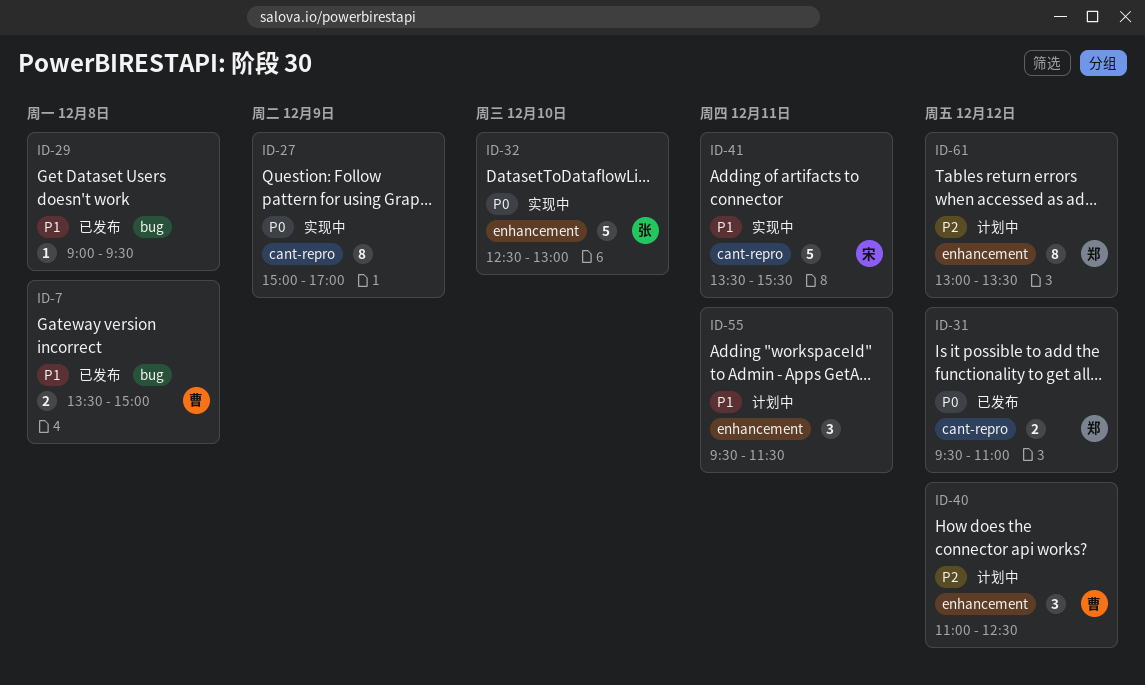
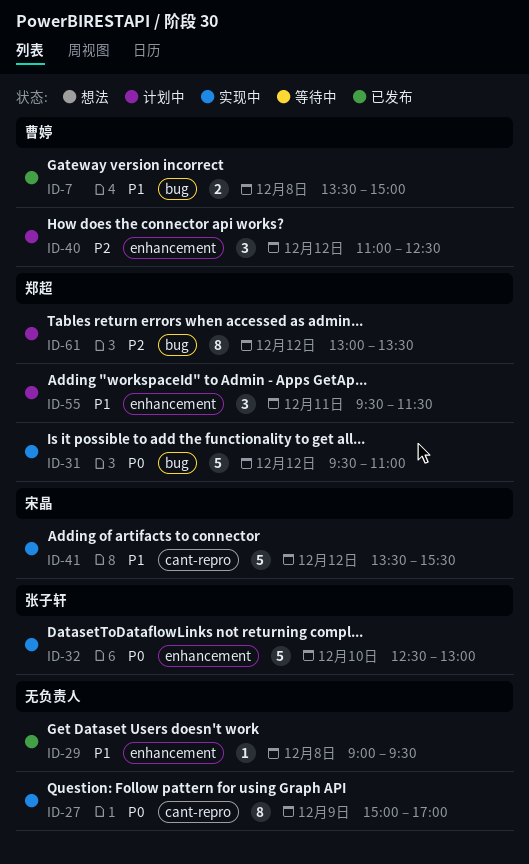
ID-29, label: bug -> enhancement
ID-31, status: 已发布 -> 实现中
ID-31, label: cant-repro -> bug
ID-31, estimate: 2 -> 5
ID-41, day: Dec 11 -> Dec 12
ID-55, owner: none -> 郑超
ID-61, label: enhancement -> bug

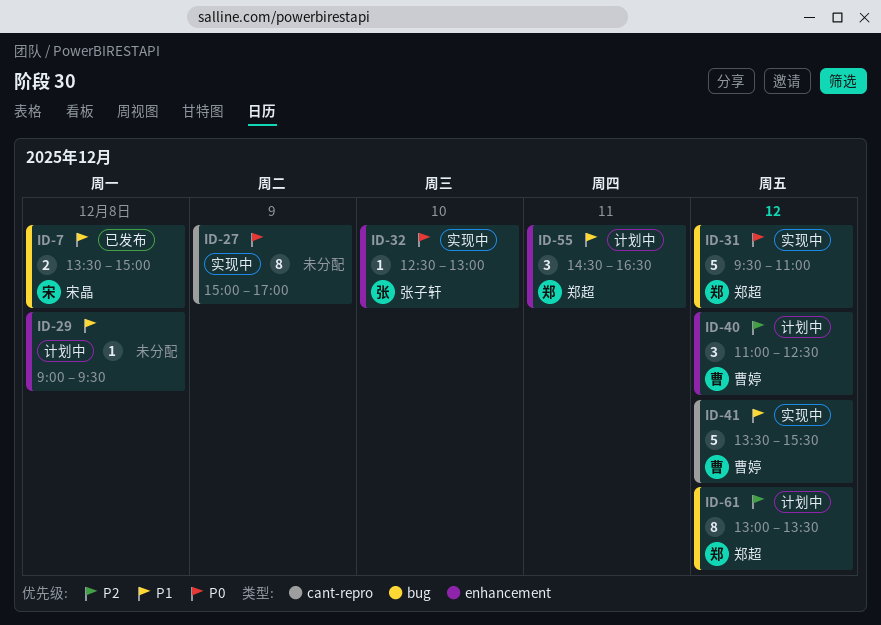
ID-7, owner: 曹婷 -> 宋晶
ID-29, status: 已发布 -> 计划中
ID-32, estimate: 5 -> 1
ID-41, owner: 宋晶 -> 曹婷
ID-55, begins: 09:30 -> 14:30
ID-55, ends: 11:30 -> 16:30

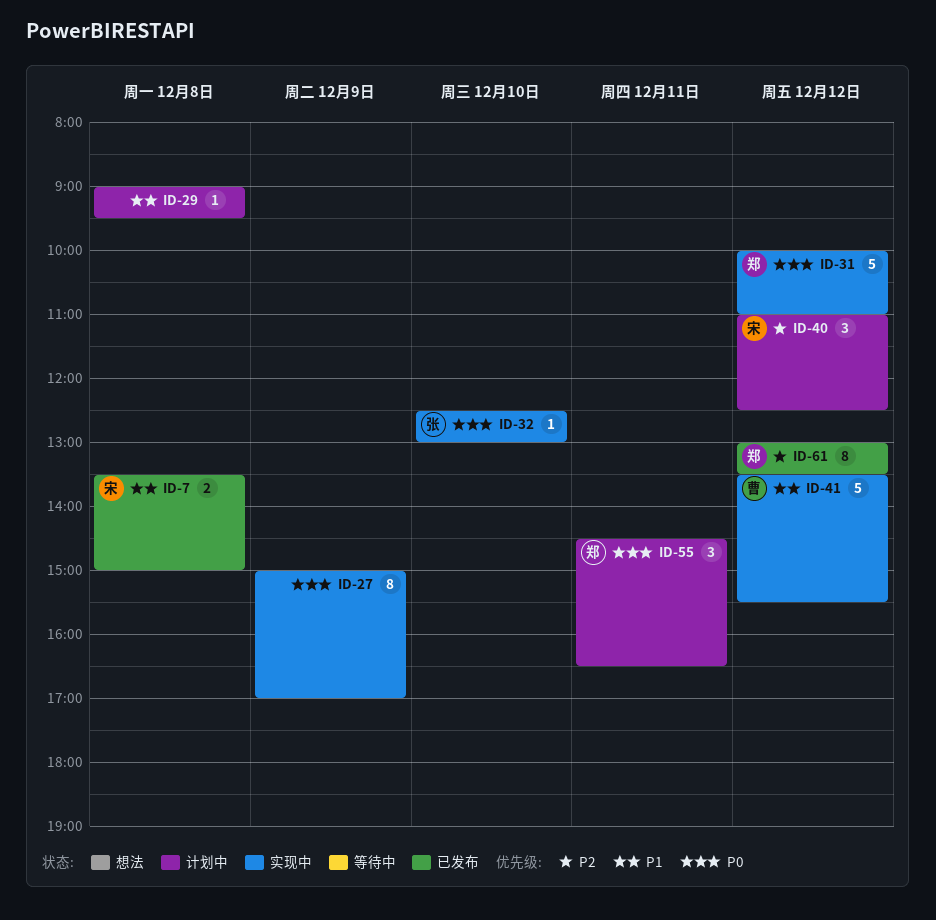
ID-31, begins: 09:30 -> 10:00
ID-40, owner: 曹婷 -> 宋晶
ID-55, priority: P1 -> P0
ID-61, status: 计划中 -> 已发布

